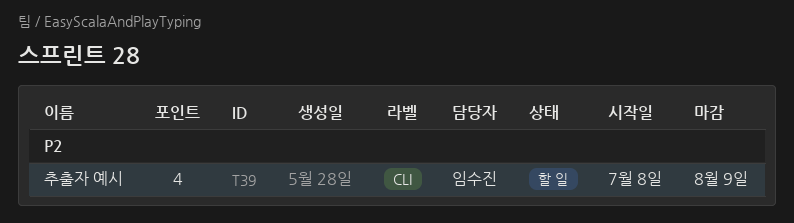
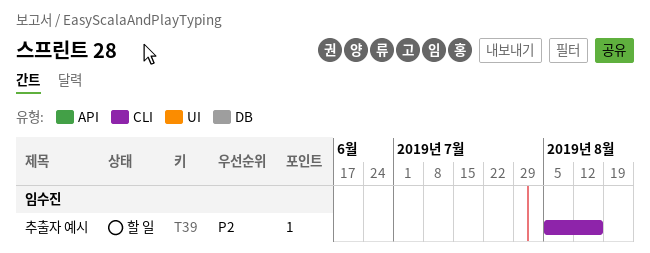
T39, estimate: 4 -> 1
T39, start: Jul 8 -> Aug 5
T39, due: Aug 9 -> Aug 16

